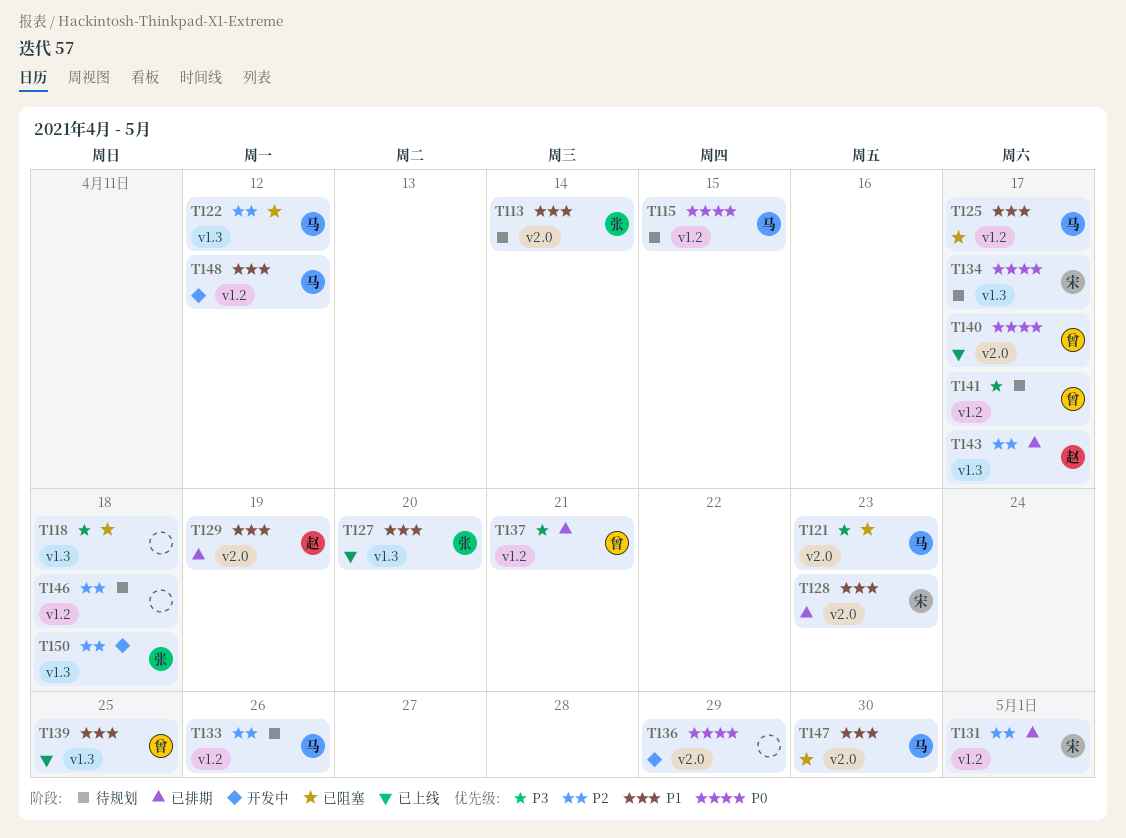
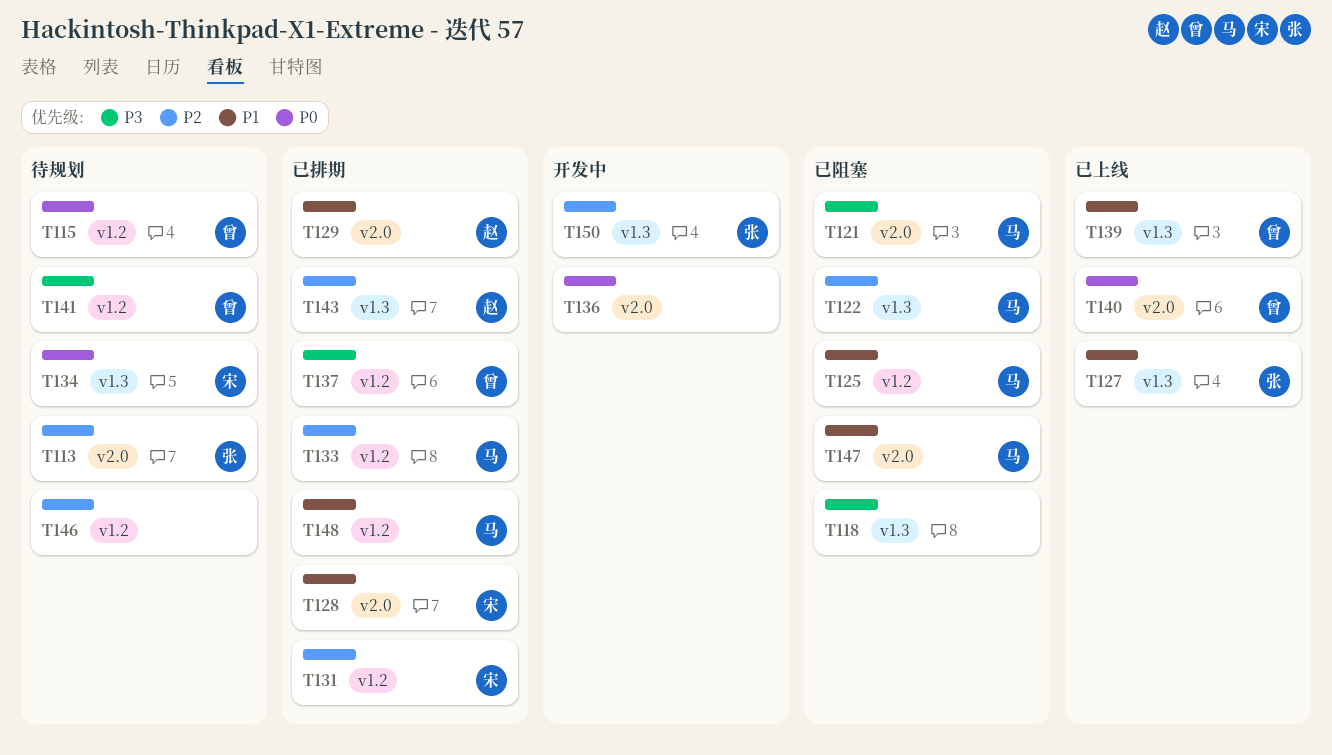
T113, priority: P1 -> P2
T115, owner: 马 -> 曾
T133, status: 待规划 -> 已排期
T148, status: 开发中 -> 已排期

